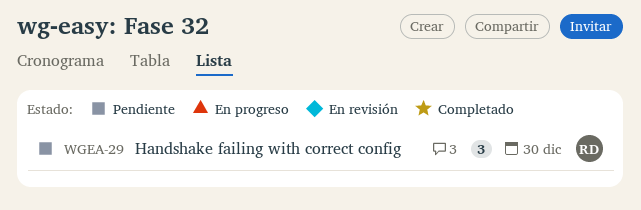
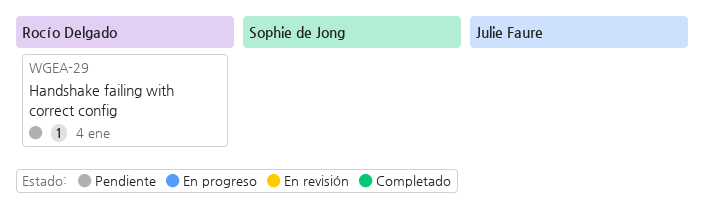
WGEA-29, estimate: 3 -> 1
WGEA-29, due: Dec 30 -> Jan 4

